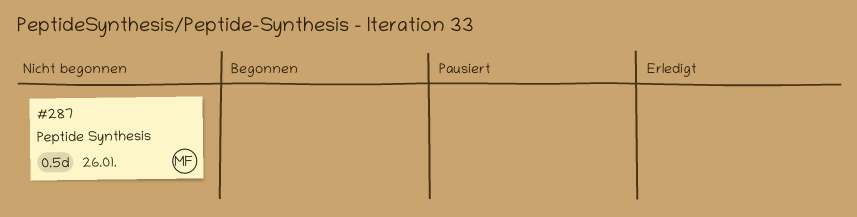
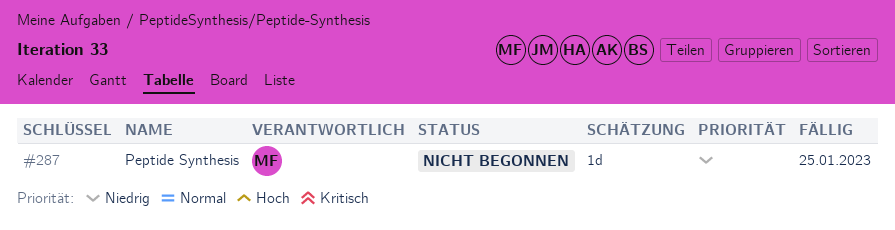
#287, estimate: 0.5d -> 1d
#287, due: Jan 26 -> Jan 25

